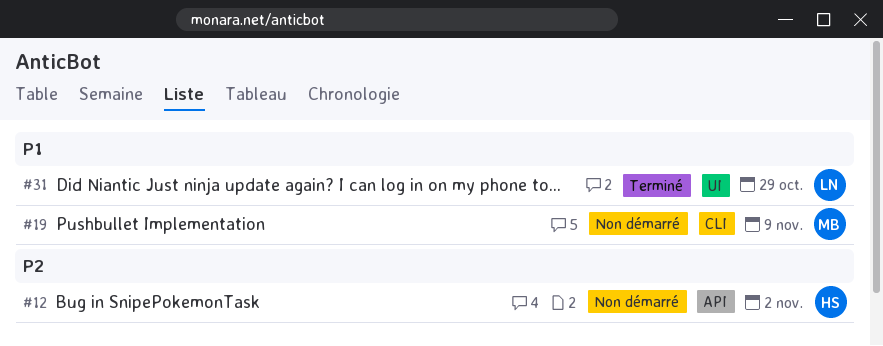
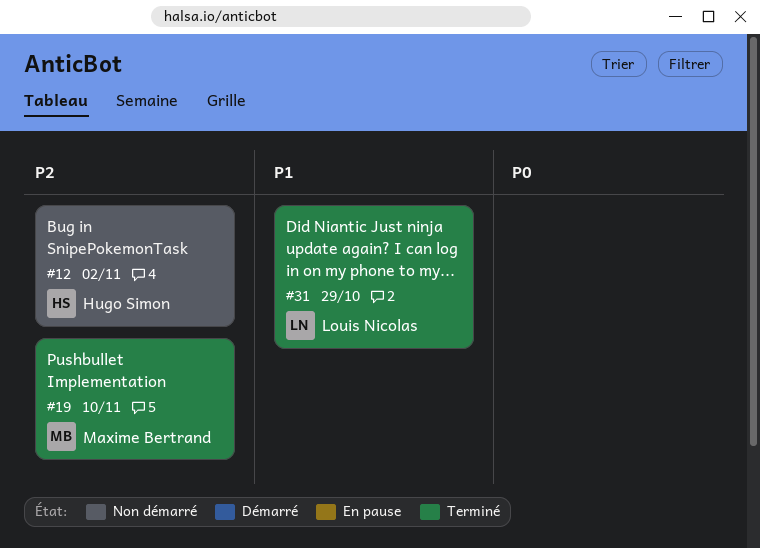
#19, status: Non démarré -> Terminé
#19, priority: P1 -> P2
#19, due: Nov 9 -> Nov 10

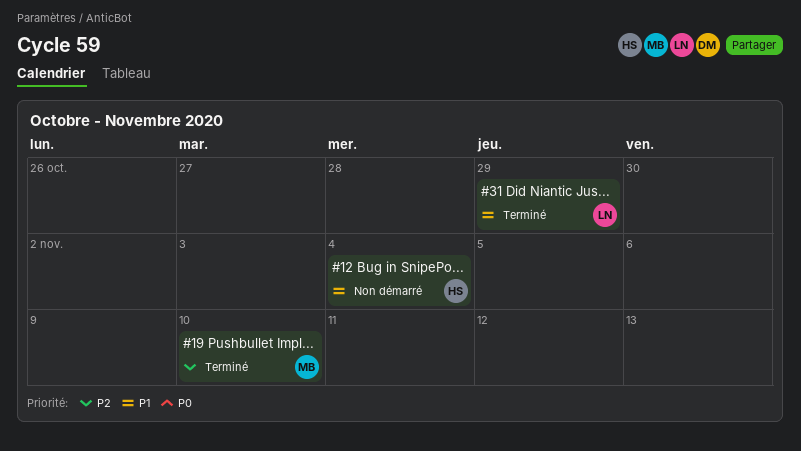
#12, priority: P2 -> P1
#12, due: Nov 2 -> Nov 4

